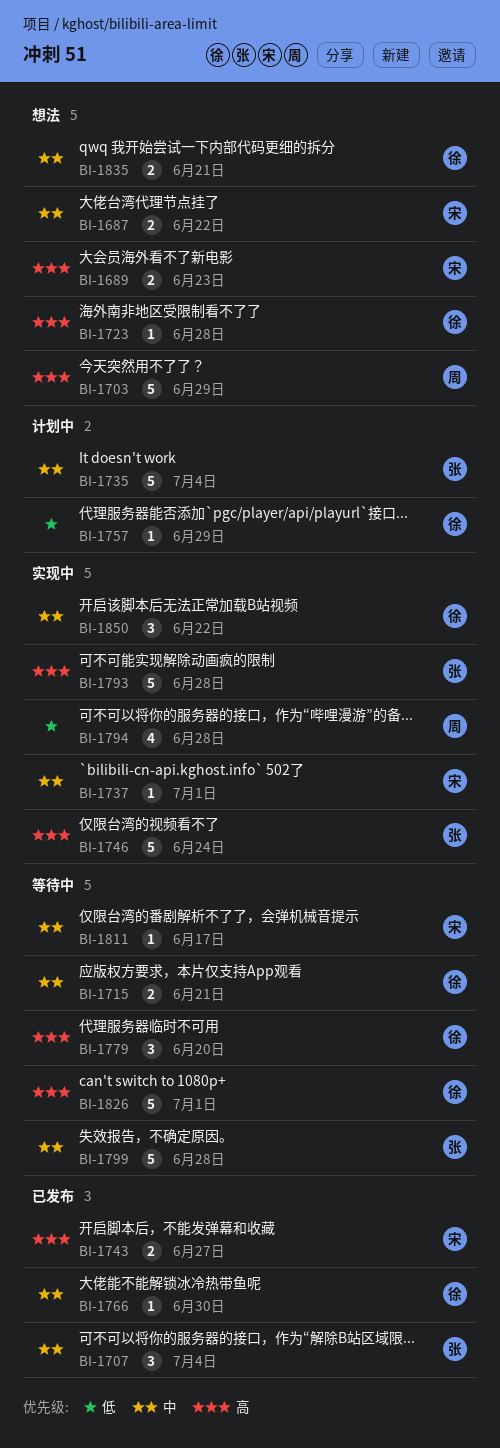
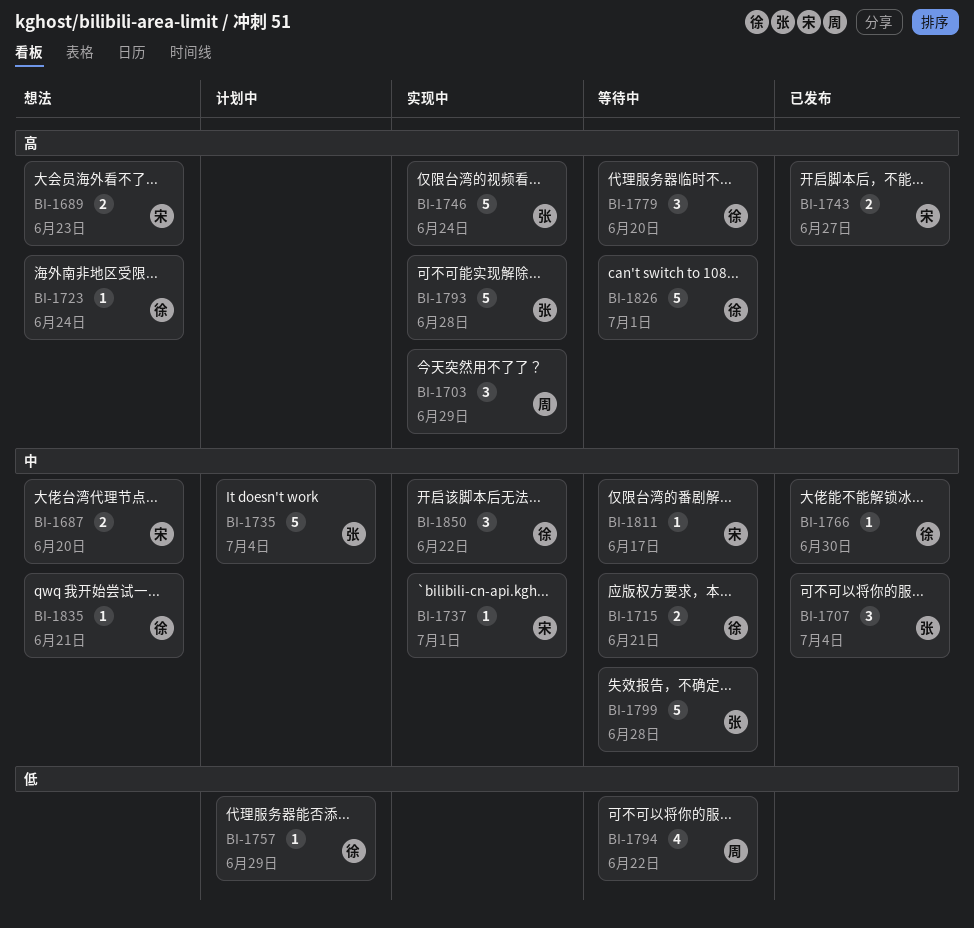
BI-1687, due: Jun 22 -> Jun 20
BI-1703, status: 想法 -> 实现中
BI-1703, estimate: 5 -> 3
BI-1723, due: Jun 28 -> Jun 24
BI-1794, status: 实现中 -> 等待中
BI-1794, due: Jun 28 -> Jun 22
BI-1835, estimate: 2 -> 1

